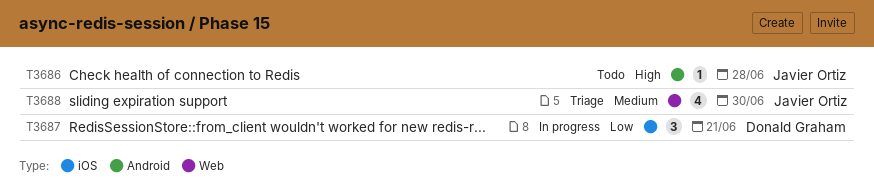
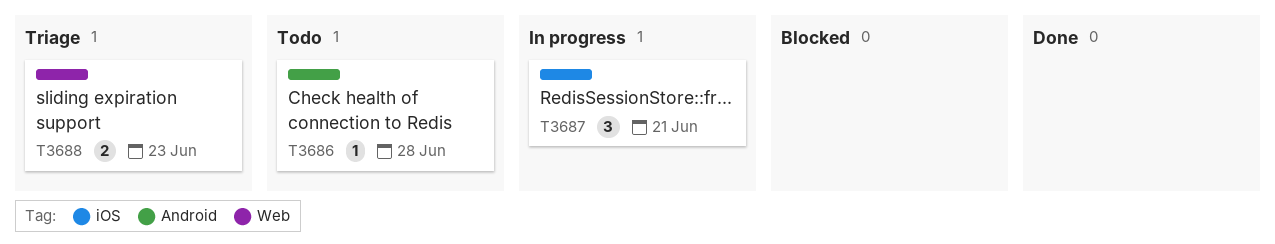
T3688, estimate: 4 -> 2
T3688, due: Jun 30 -> Jun 23

